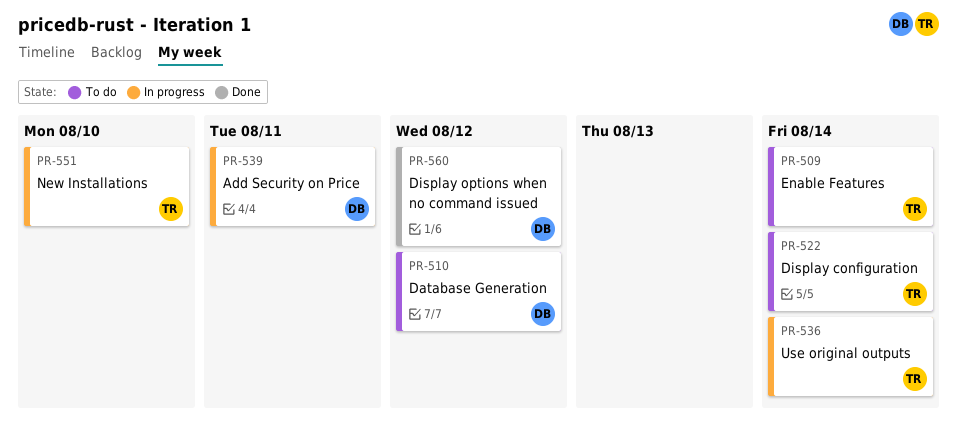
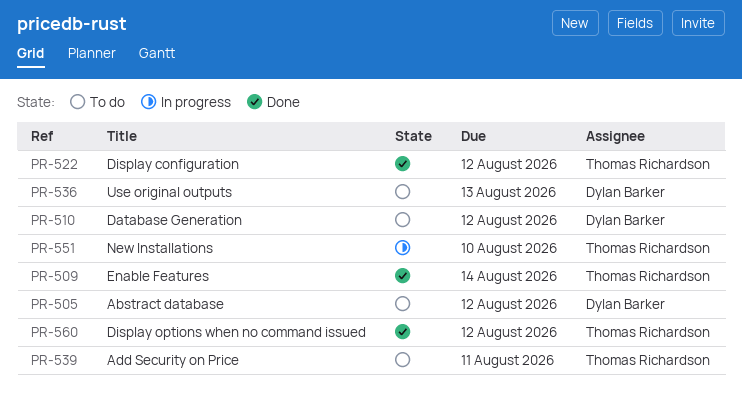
PR-505: none -> present
PR-509, status: To do -> Done
PR-522, status: To do -> Done
PR-522, due: Aug 14 -> Aug 12
PR-536, status: In progress -> To do
PR-536, owner: Thomas Richardson -> Dylan Barker
PR-536, due: Aug 14 -> Aug 13
PR-539, status: In progress -> To do
PR-539, owner: Dylan Barker -> Thomas Richardson
PR-560, owner: Dylan Barker -> Thomas Richardson

